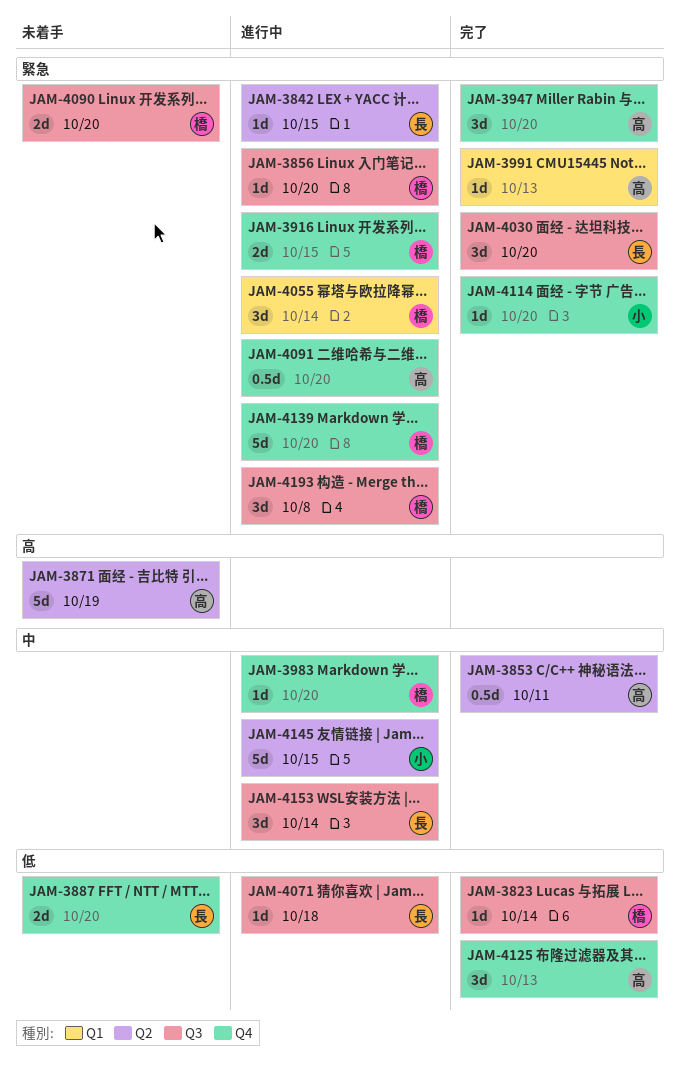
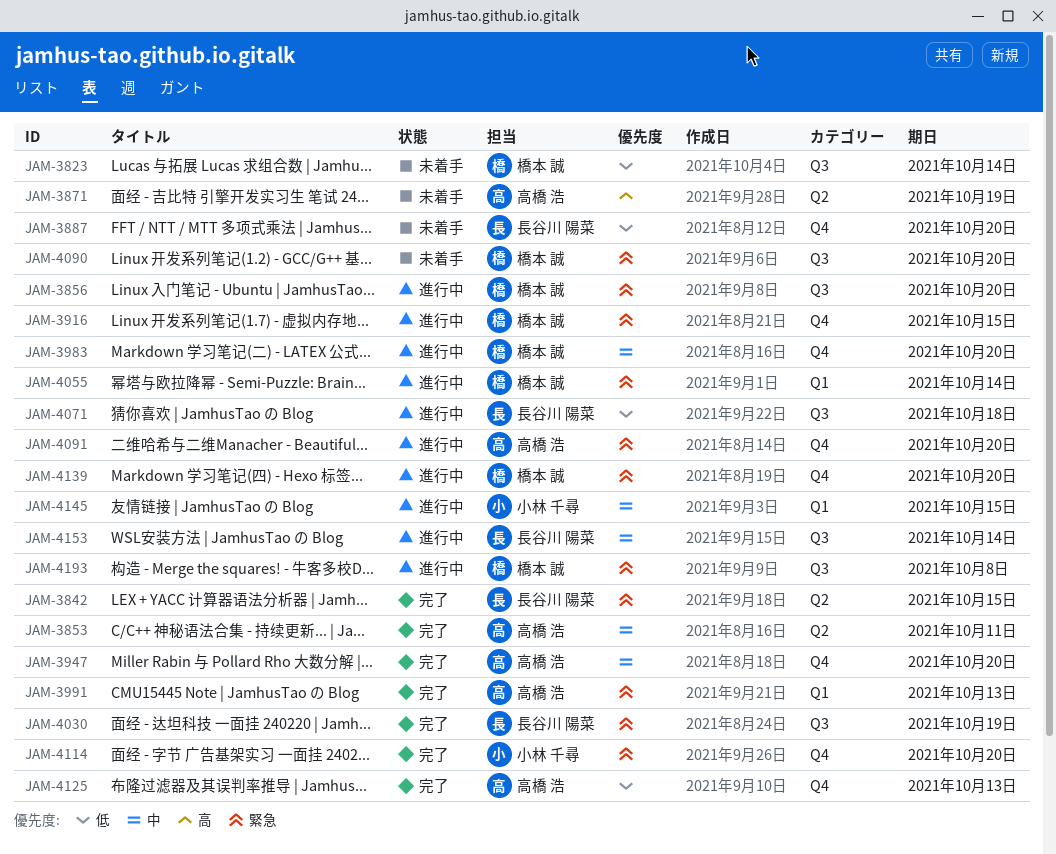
JAM-3823, status: 完了 -> 未着手
JAM-3842, status: 進行中 -> 完了
JAM-3947, priority: 緊急 -> 中
JAM-4030, due: Oct 20 -> Oct 19
JAM-4145, label: Q2 -> Q1

